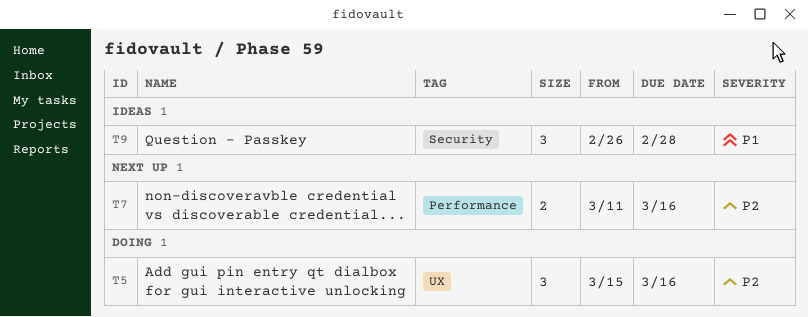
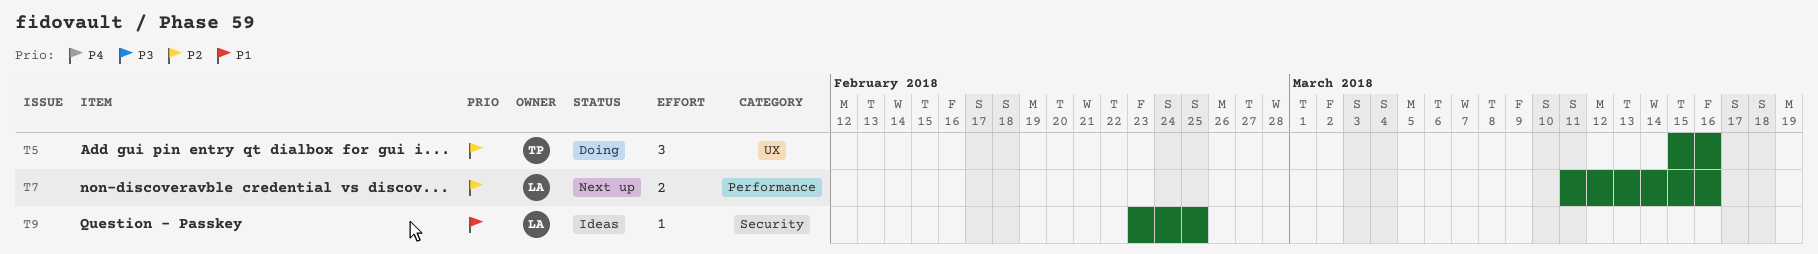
T9, estimate: 3 -> 1
T9, start: Feb 26 -> Feb 23
T9, due: Feb 28 -> Feb 25

